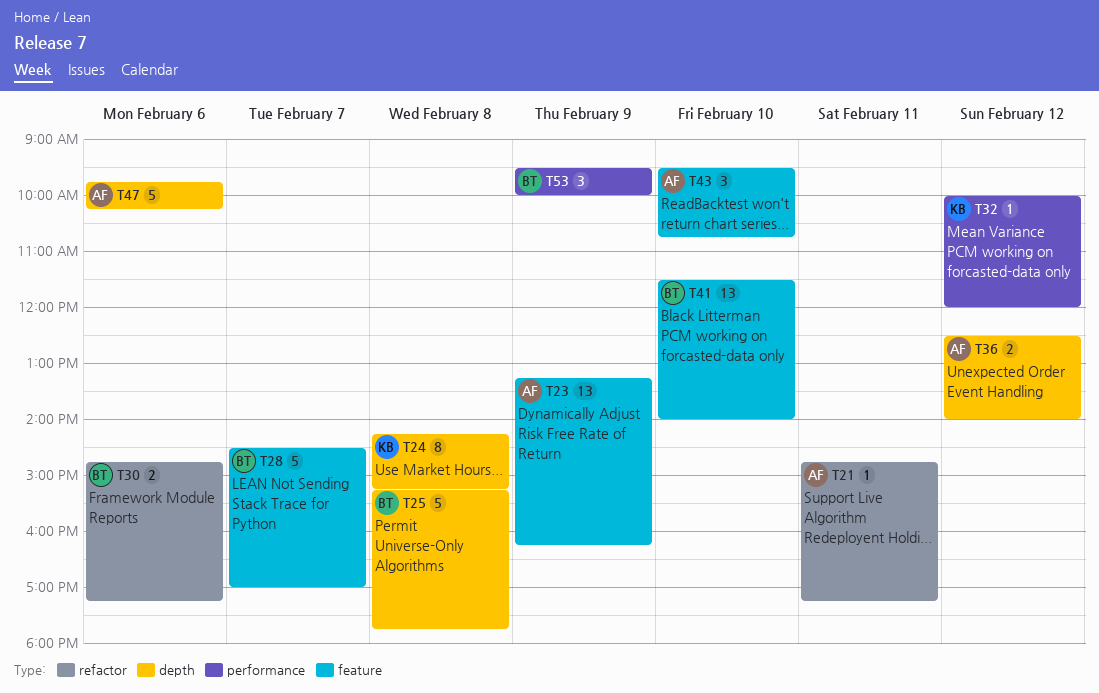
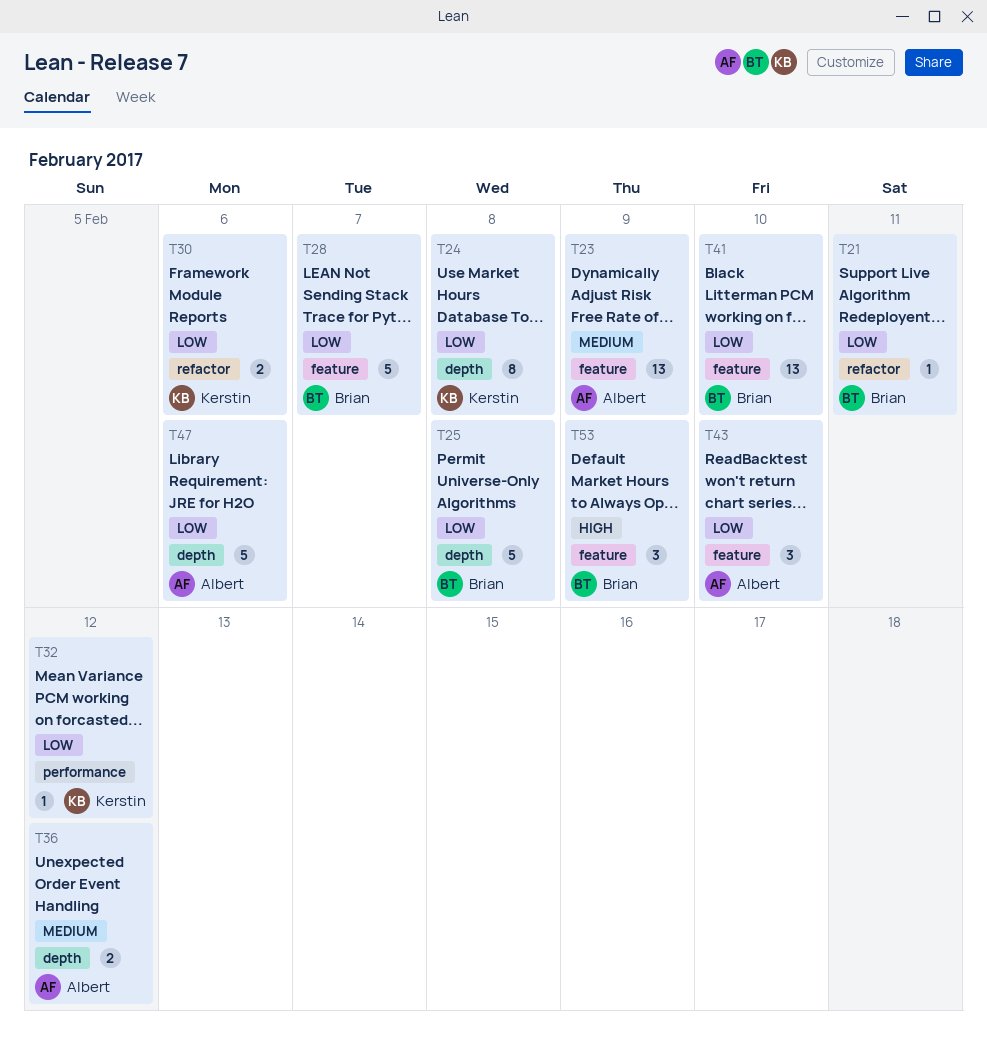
T21, owner: Albert -> Brian
T30, owner: Brian -> Kerstin
T53, label: performance -> feature

